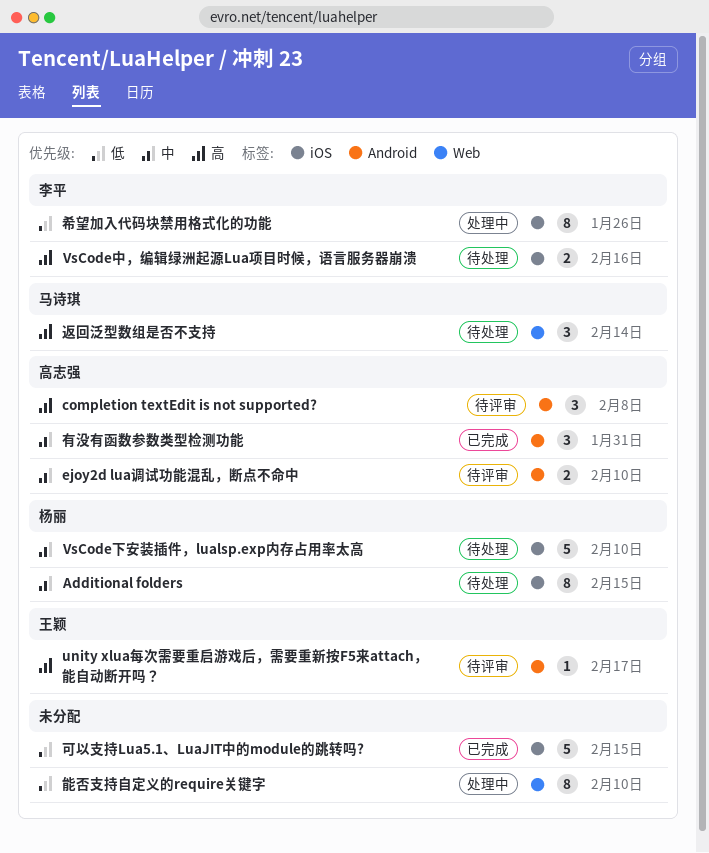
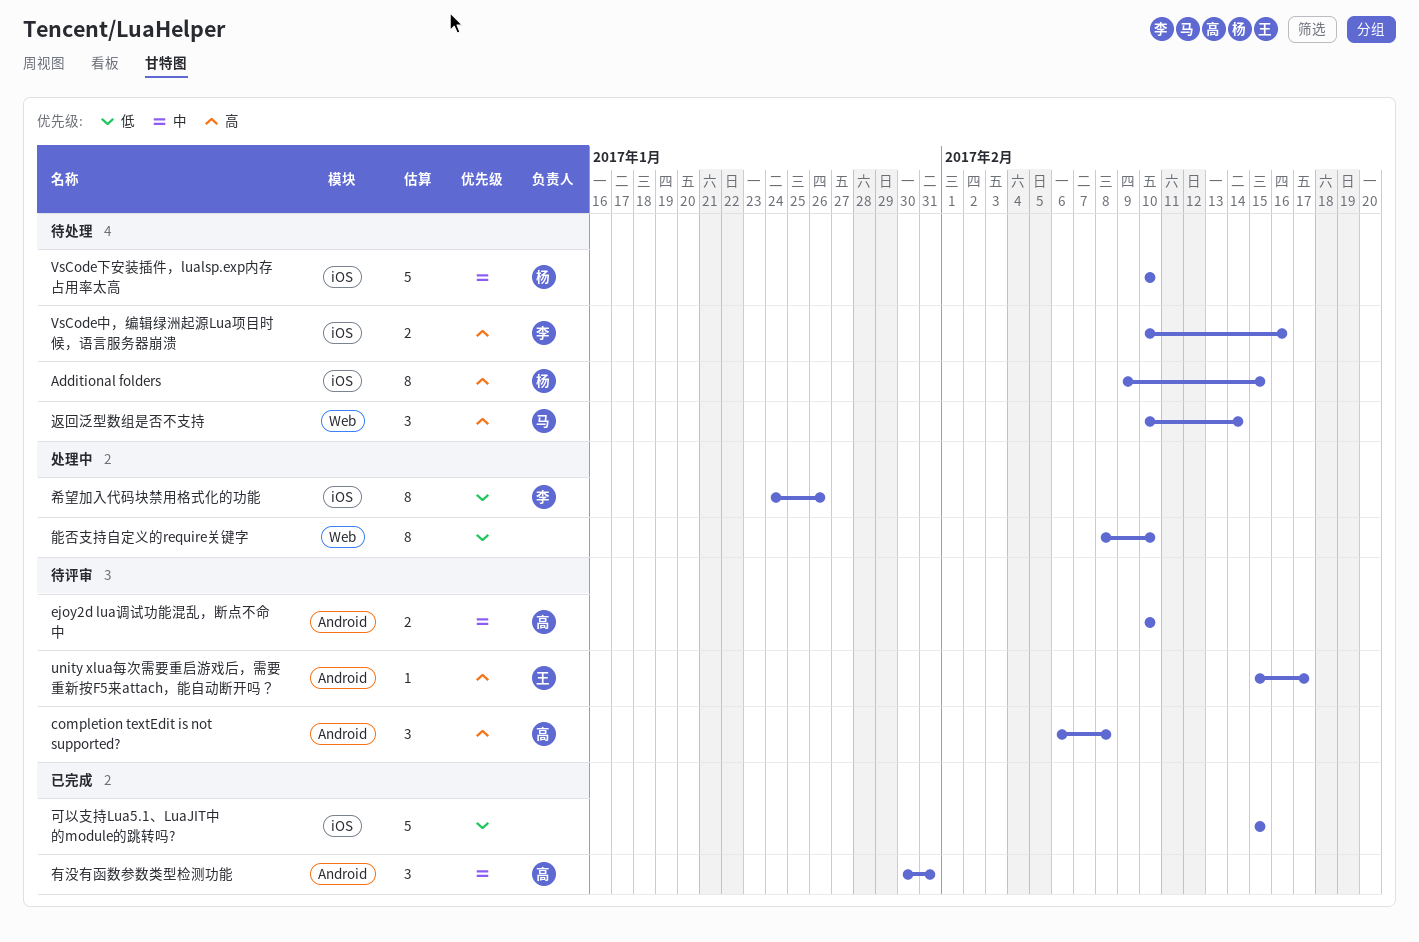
Additional folders, priority: 中 -> 高

